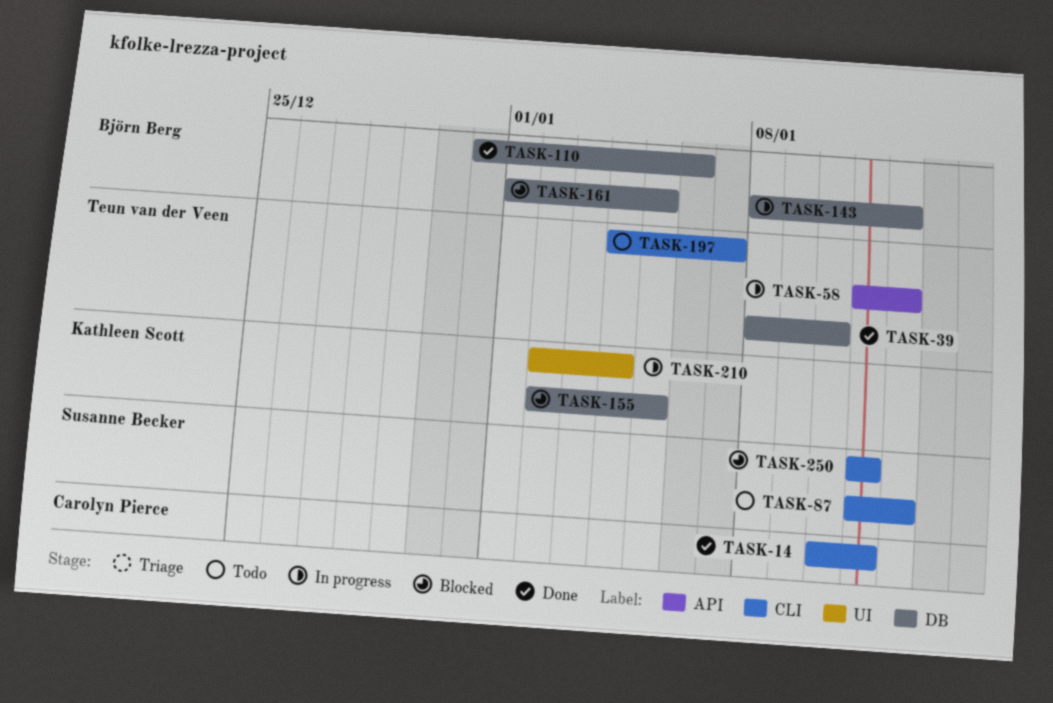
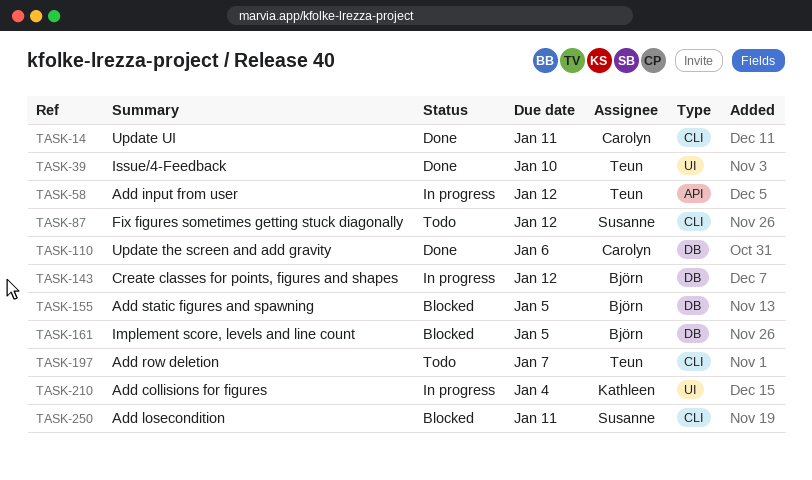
TASK-39, label: DB -> UI
TASK-110, owner: Björn Berg -> Carolyn Pierce
TASK-155, owner: Kathleen Scott -> Björn Berg

